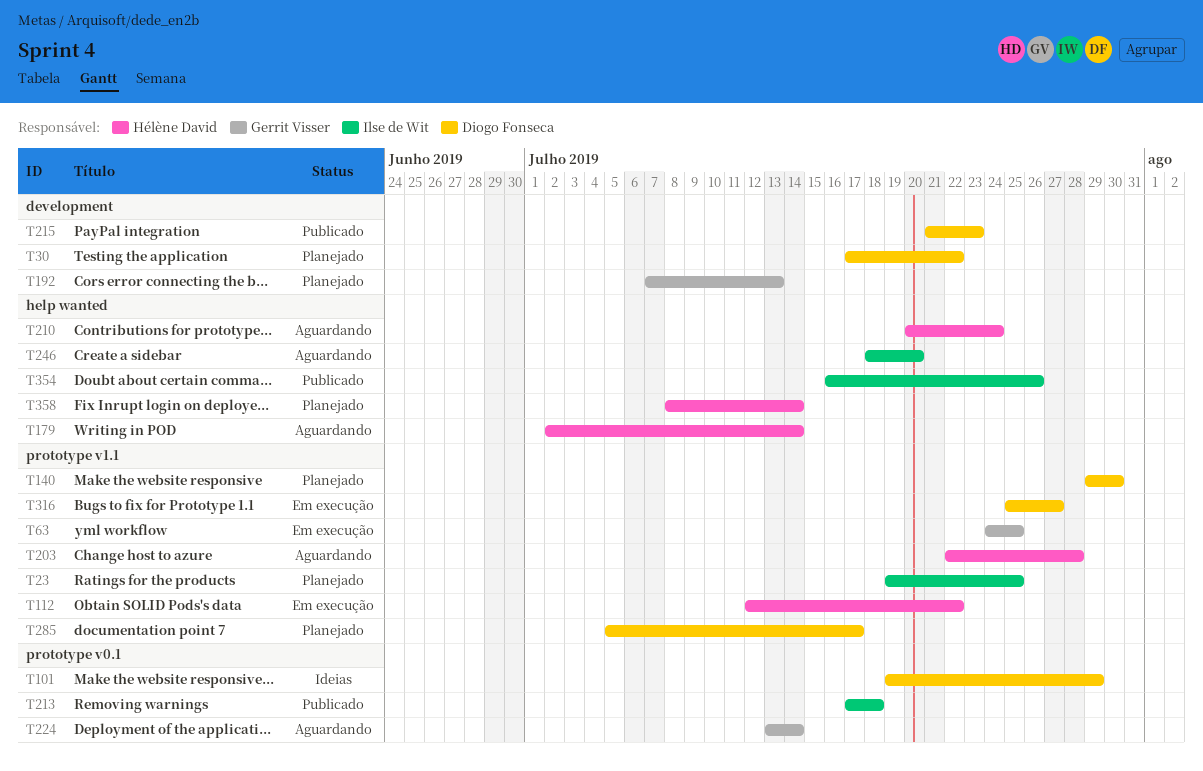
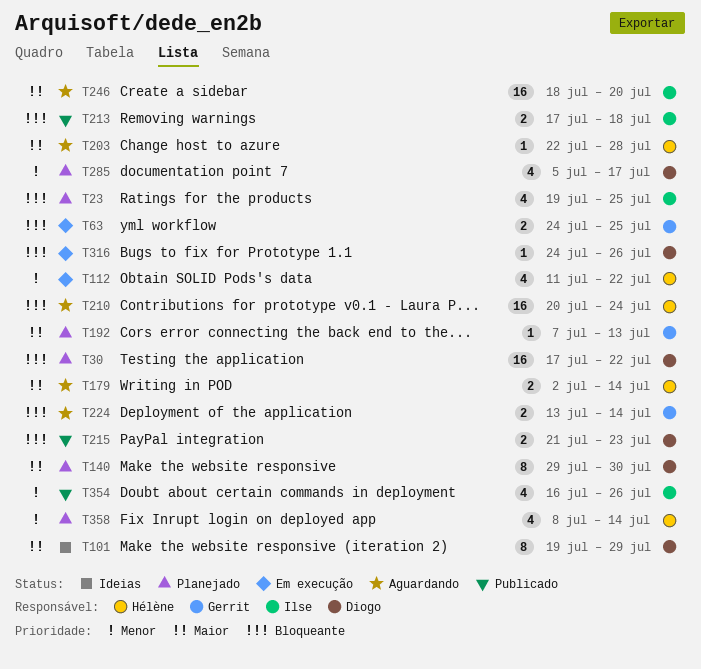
T112, start: Jul 12 -> Jul 11
T316, start: Jul 25 -> Jul 24
T316, due: Jul 27 -> Jul 26

